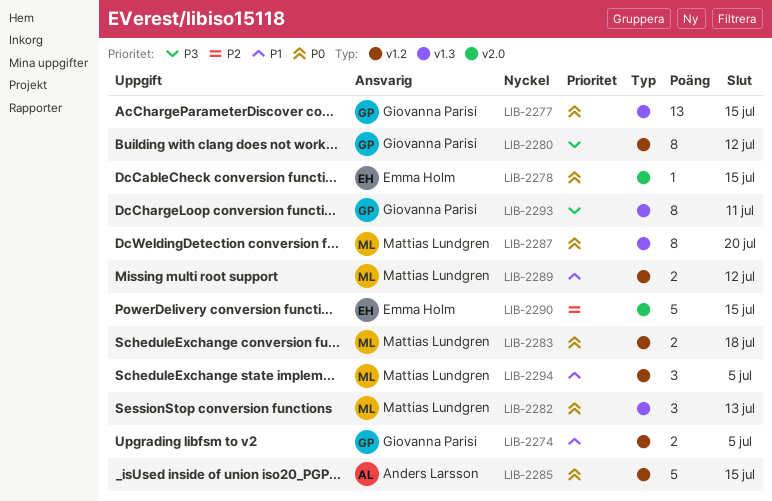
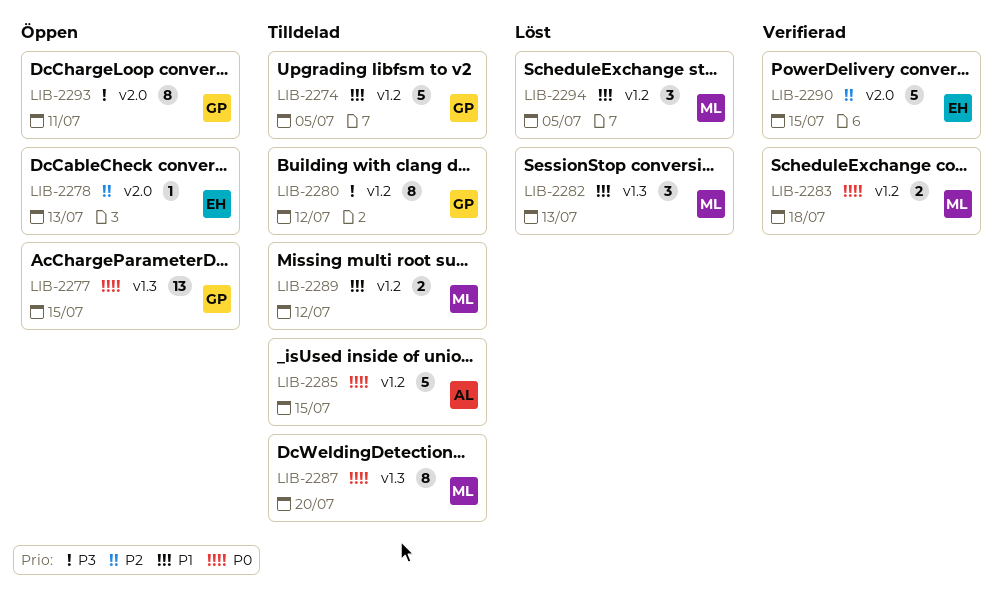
LIB-2274, estimate: 2 -> 5
LIB-2278, priority: P0 -> P2
LIB-2278, due: Jul 15 -> Jul 13
LIB-2282, priority: P0 -> P1
LIB-2293, label: v1.3 -> v2.0

